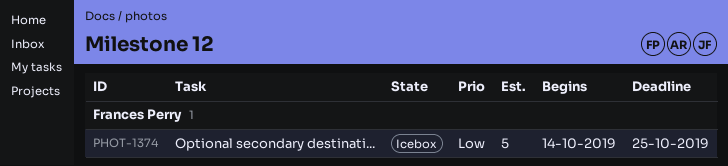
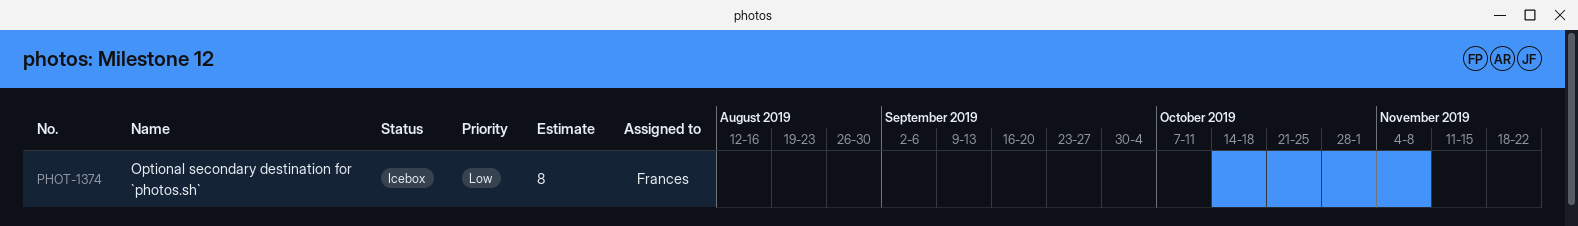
PHOT-1374, estimate: 5 -> 8
PHOT-1374, due: Oct 25 -> Nov 8

